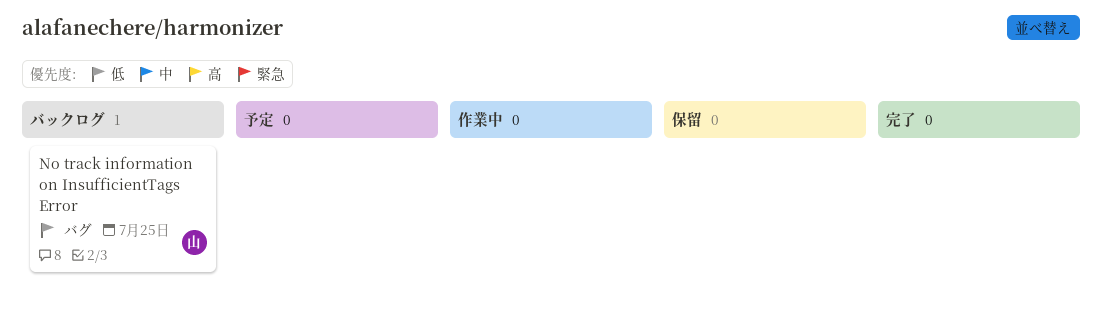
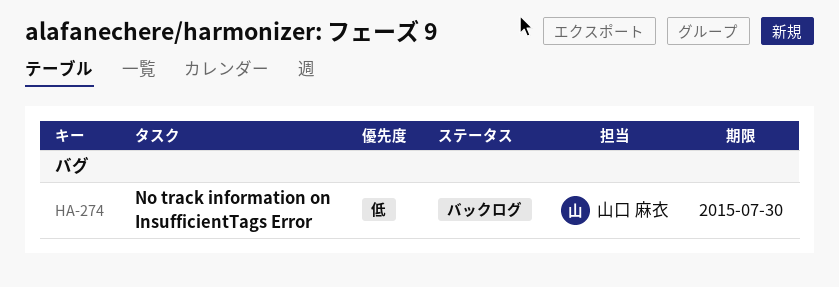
No track information on InsufficientTags Error, due: Jul 25 -> Jul 30

